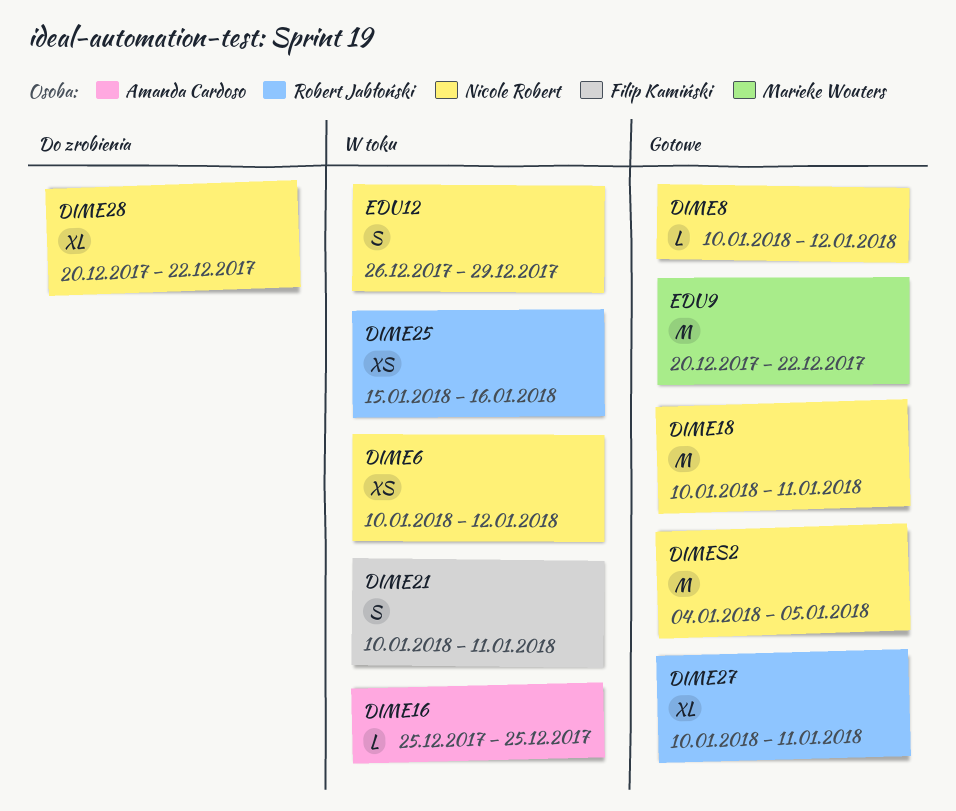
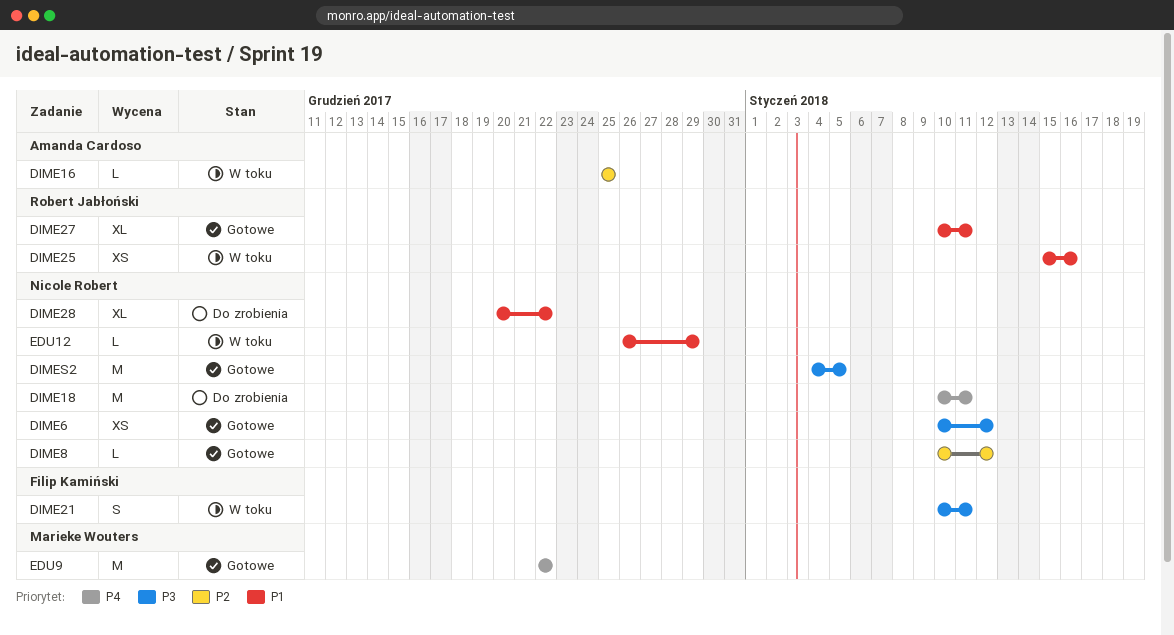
DIME18, status: Gotowe -> Do zrobienia
DIME6, status: W toku -> Gotowe
EDU12, estimate: S -> L
EDU9, start: Dec 20 -> Dec 22

